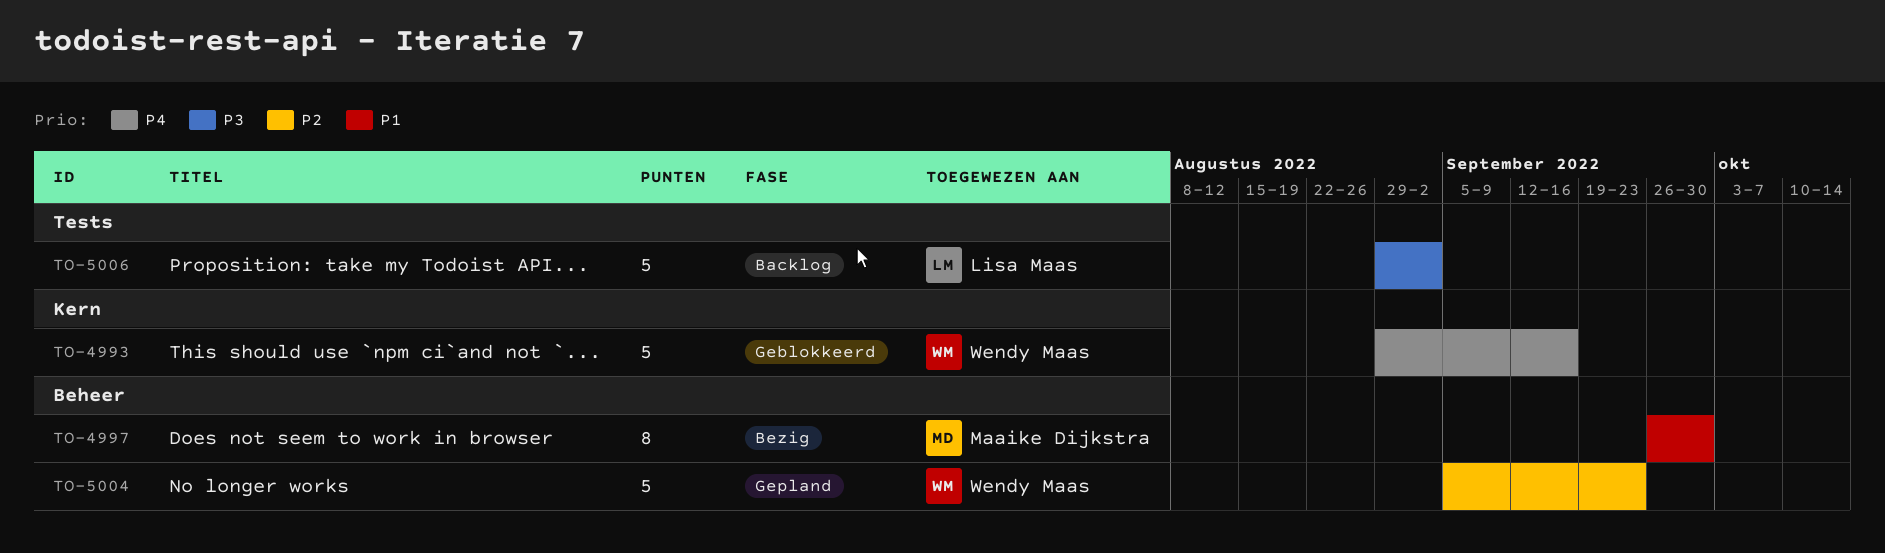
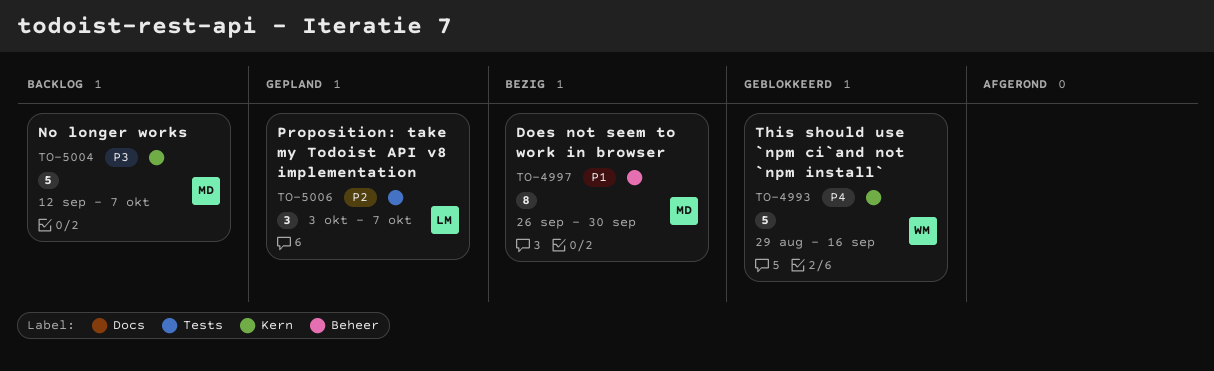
TO-5004, status: Gepland -> Backlog
TO-5004, owner: Wendy Maas -> Maaike Dijkstra
TO-5004, priority: P2 -> P3
TO-5004, label: Beheer -> Kern
TO-5004, start: Sep 5 -> Sep 12
TO-5004, due: Sep 23 -> Oct 7
TO-5006, status: Backlog -> Gepland
TO-5006, priority: P3 -> P2
TO-5006, estimate: 5 -> 3
TO-5006, start: Aug 29 -> Oct 3
TO-5006, due: Sep 2 -> Oct 7

